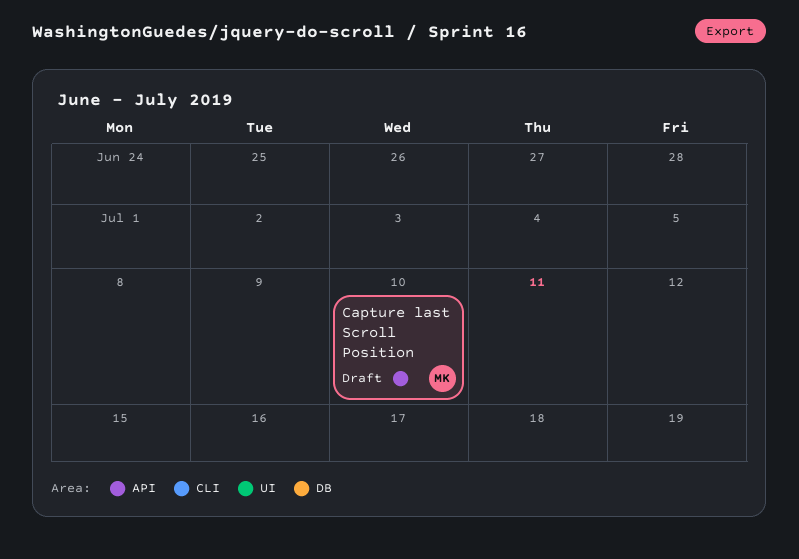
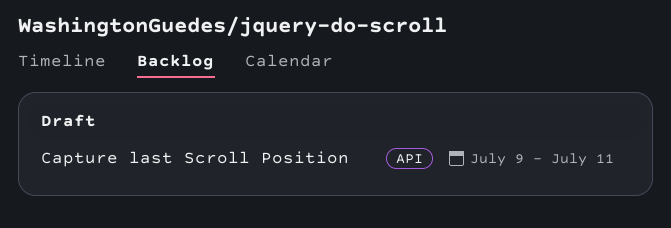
Capture last Scroll Position, due: Jul 10 -> Jul 11

